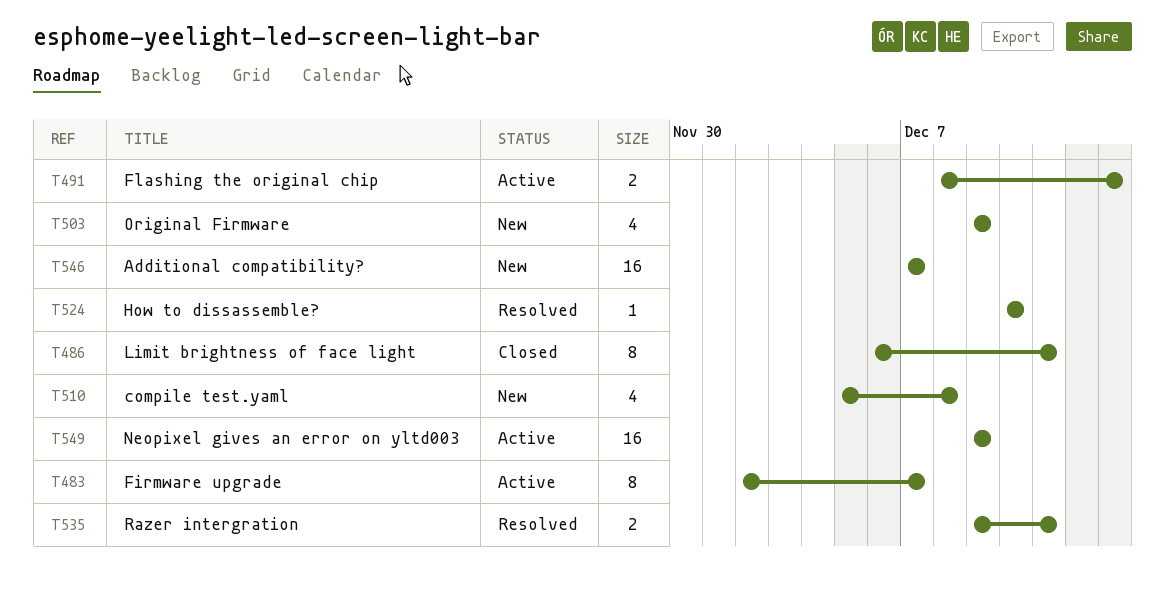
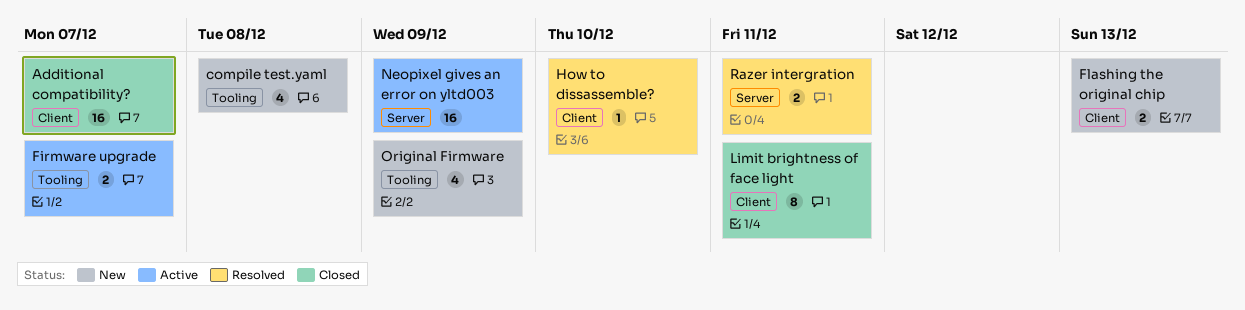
Additional compatibility?, status: New -> Closed
Firmware upgrade, estimate: 8 -> 2
Flashing the original chip, status: Active -> New

